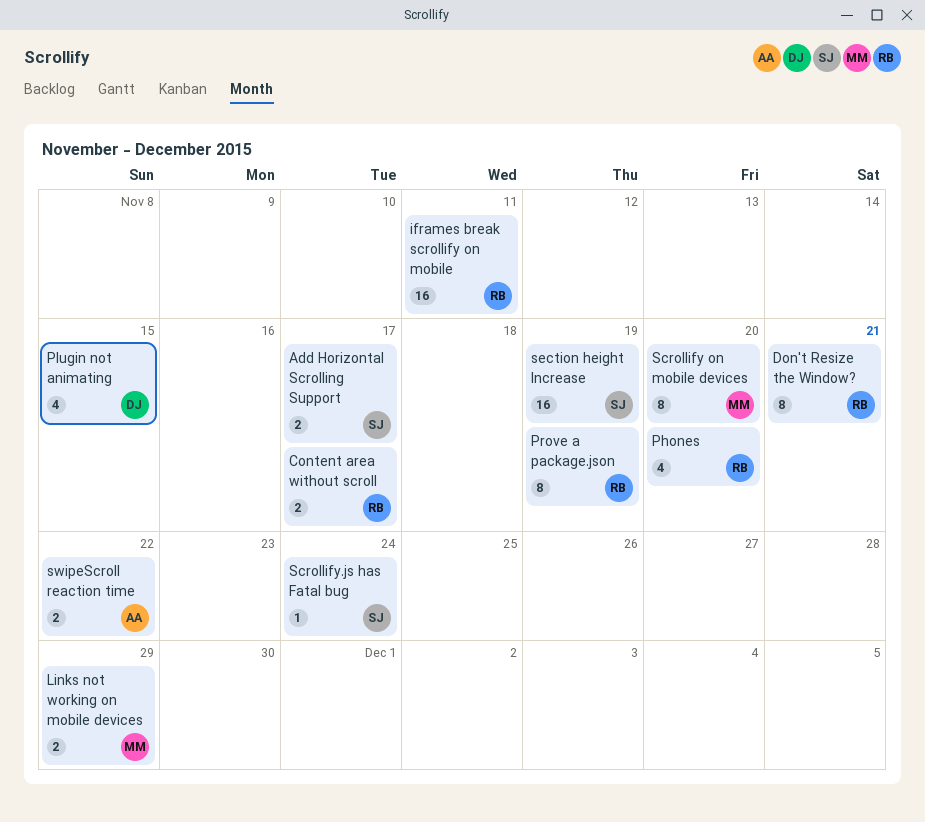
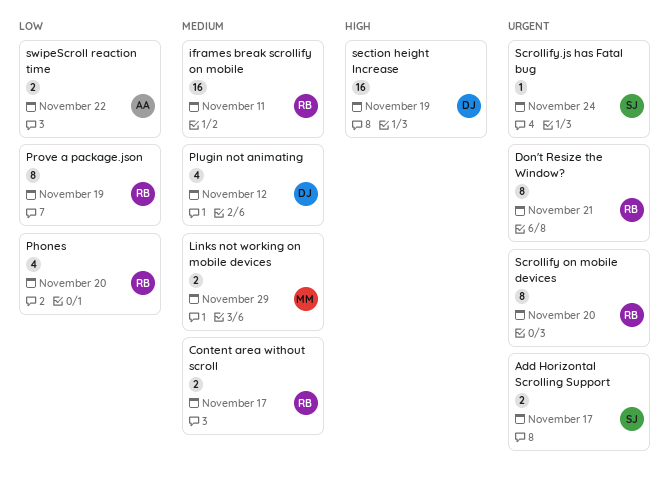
Plugin not animating, due: Nov 15 -> Nov 12
Scrollify on mobile devices, owner: MM -> RB
section height Increase, owner: SJ -> DJ

